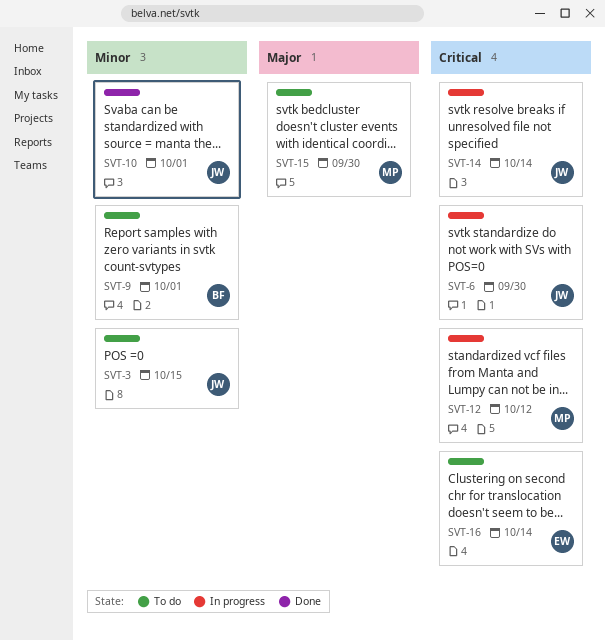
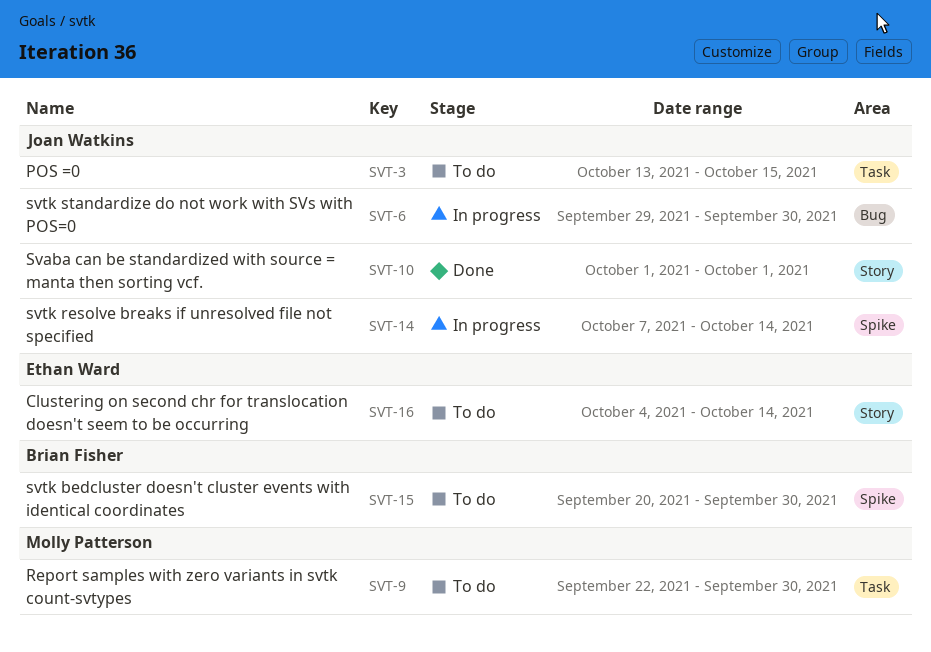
SVT-9, owner: Brian Fisher -> Molly Patterson
SVT-9, due: Oct 1 -> Sep 30
SVT-12: present -> none
SVT-15, owner: Molly Patterson -> Brian Fisher

